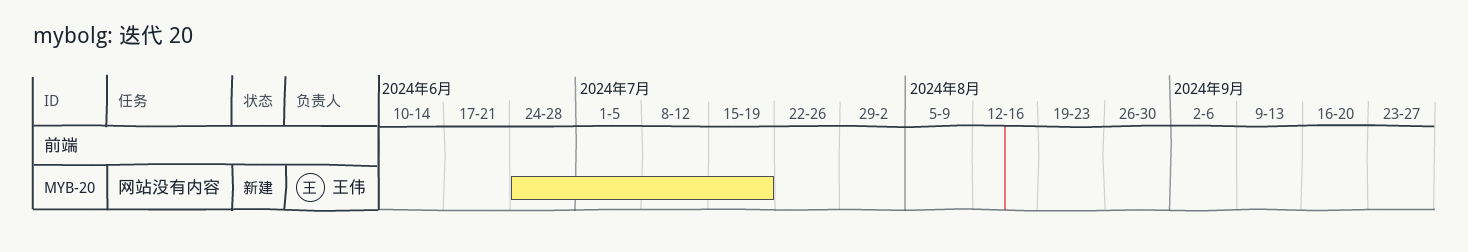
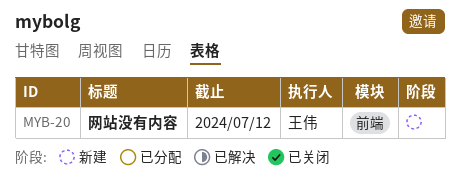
MYB-20, due: Jul 19 -> Jul 12

